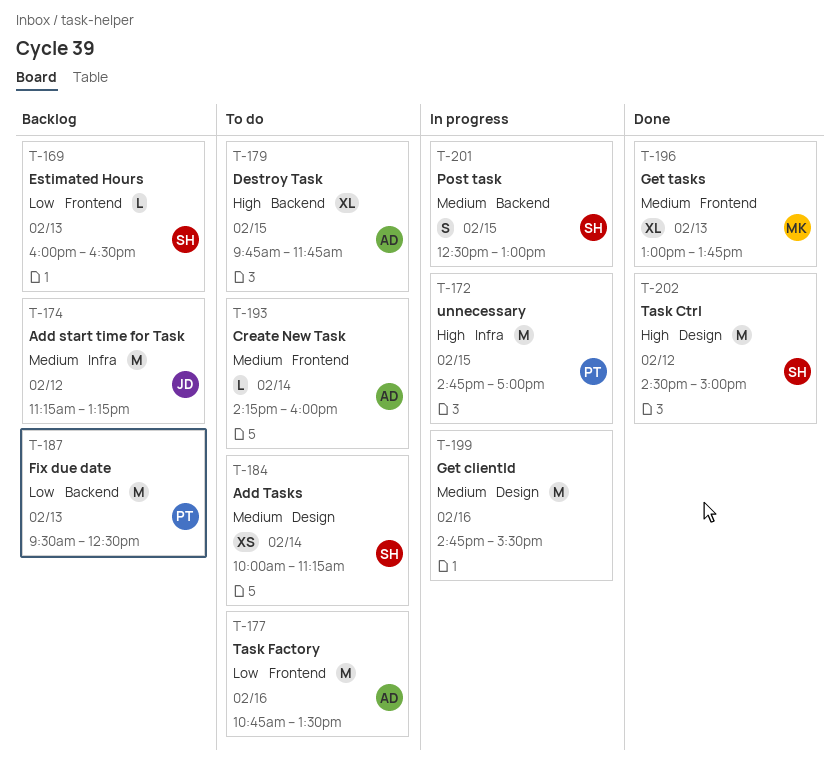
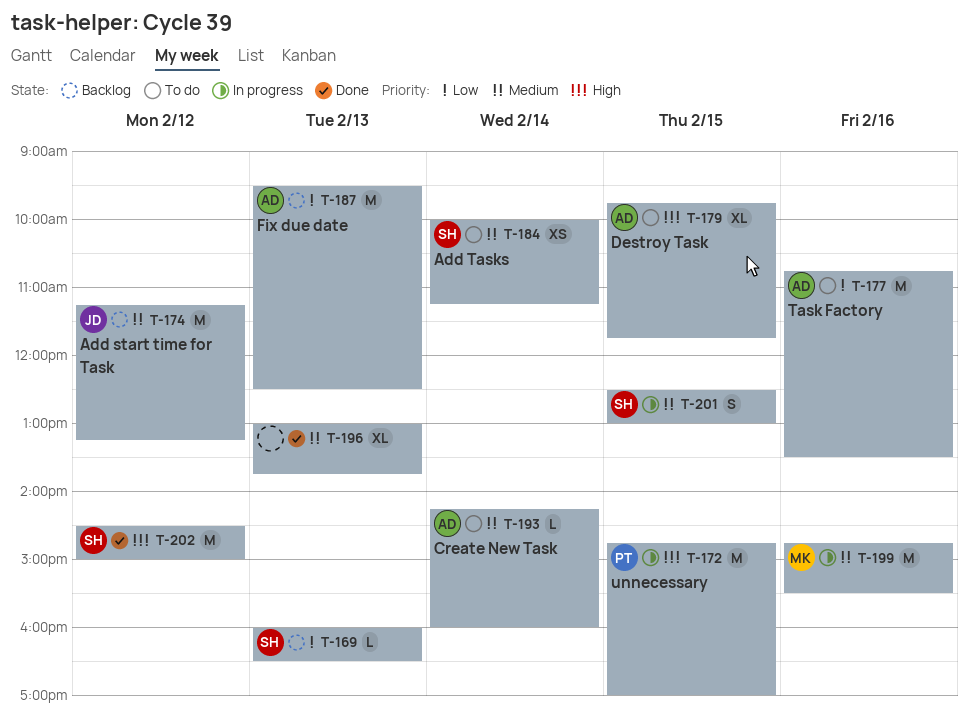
T-187, owner: PT -> AD
T-196, owner: MK -> none
T-199, owner: none -> MK

